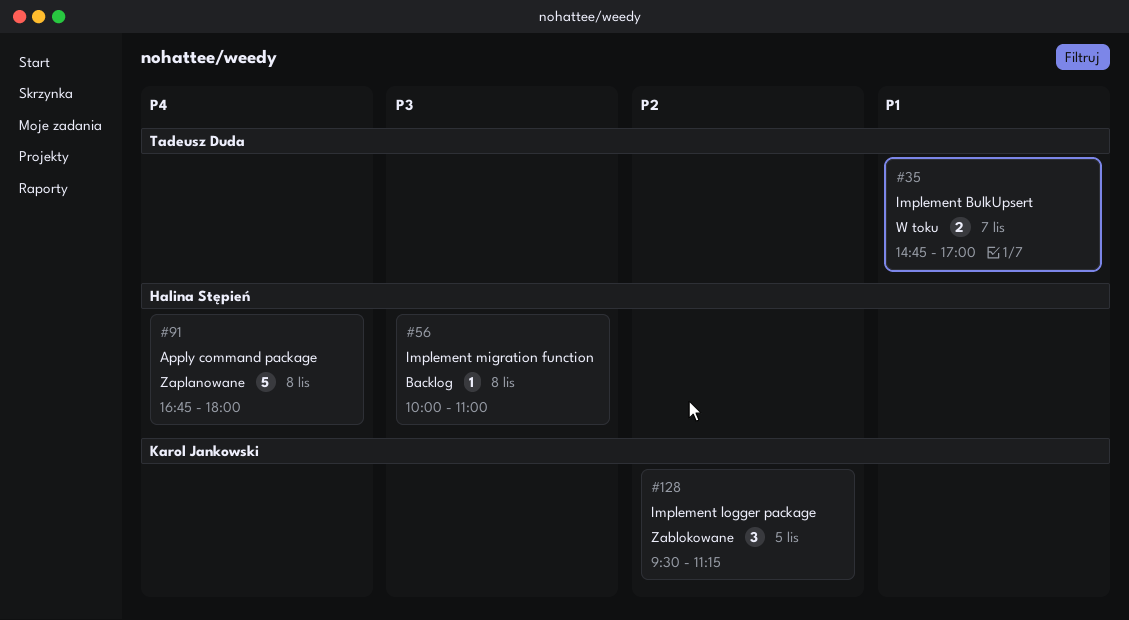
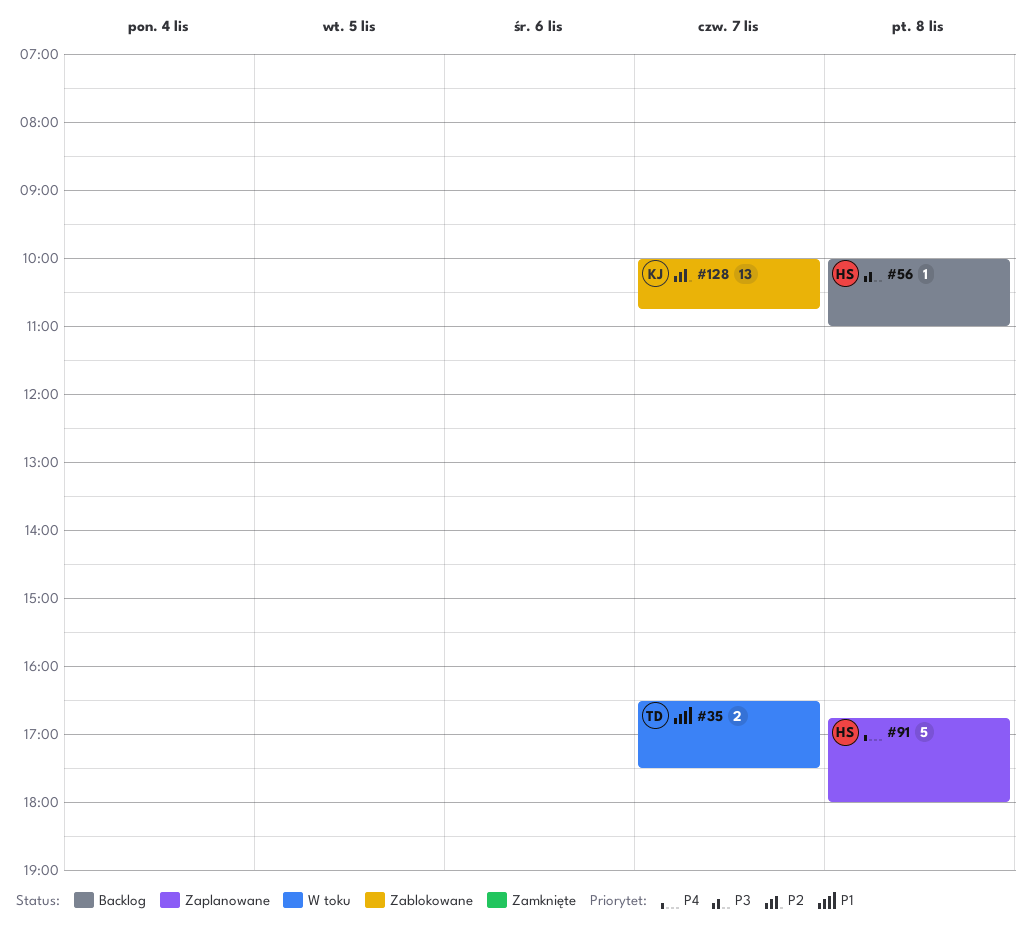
#35, begins: 14:45 -> 16:30
#35, ends: 17:00 -> 17:30
#128, estimate: 3 -> 13
#128, day: Nov 5 -> Nov 7
#128, begins: 09:30 -> 10:00
#128, ends: 11:15 -> 10:45

